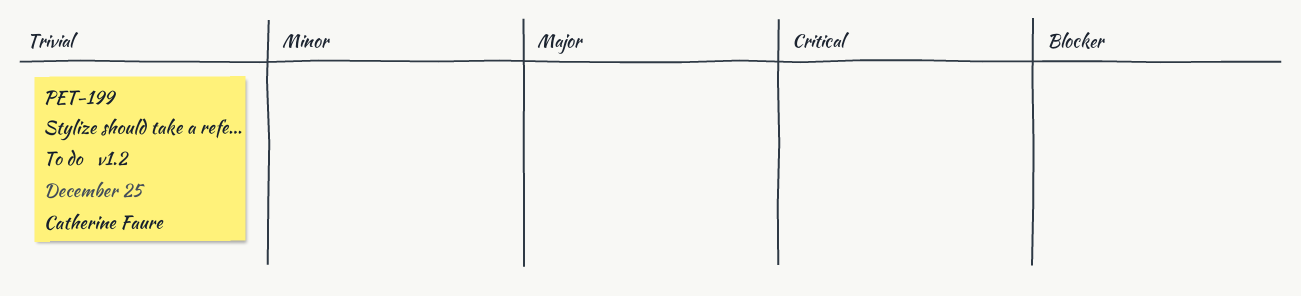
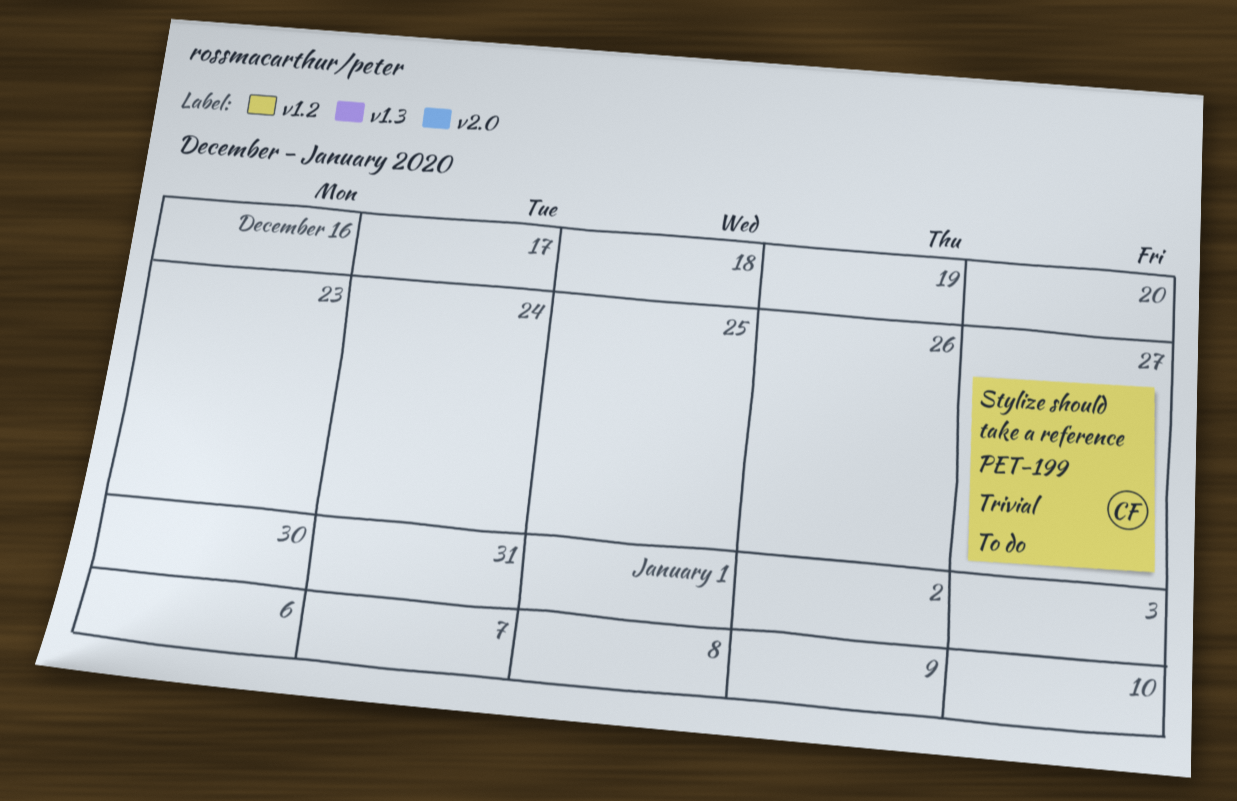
PET-199, due: Dec 25 -> Dec 27

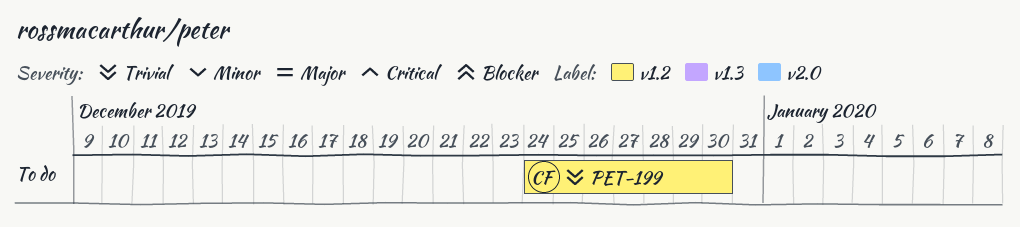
PET-199, due: Dec 27 -> Dec 30

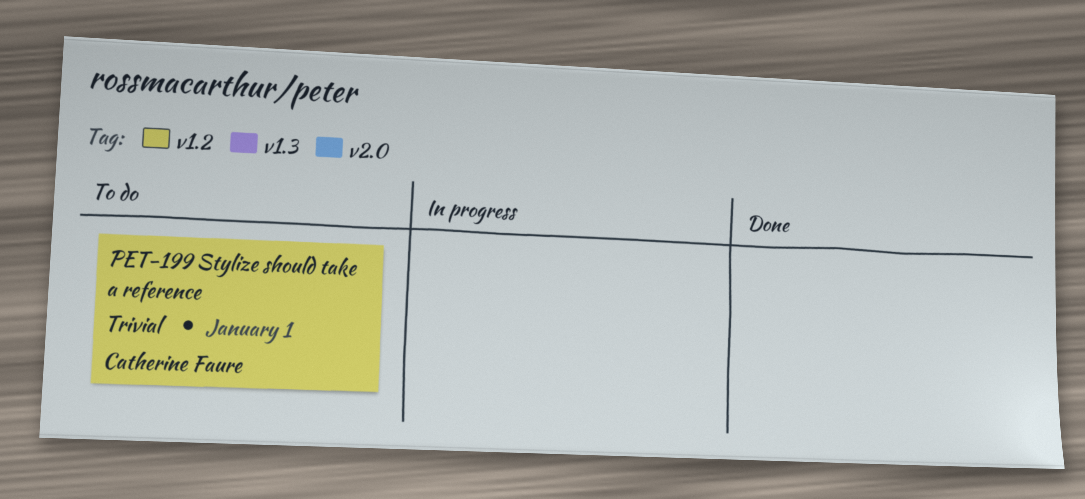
PET-199, due: Dec 30 -> Jan 1

